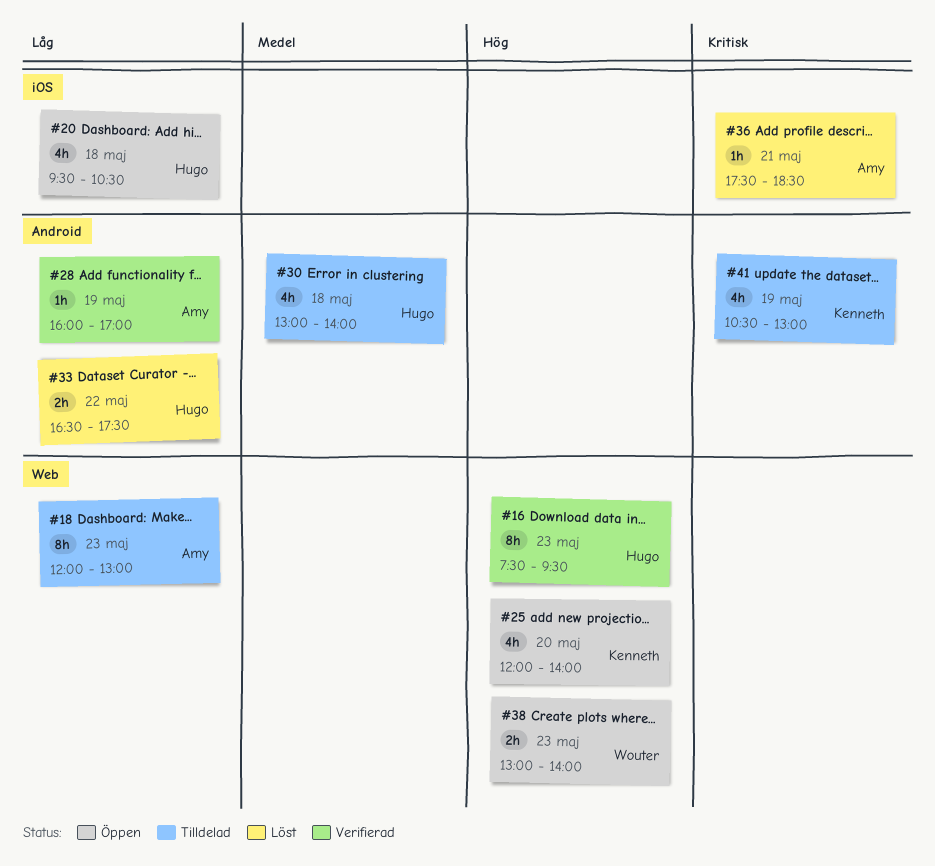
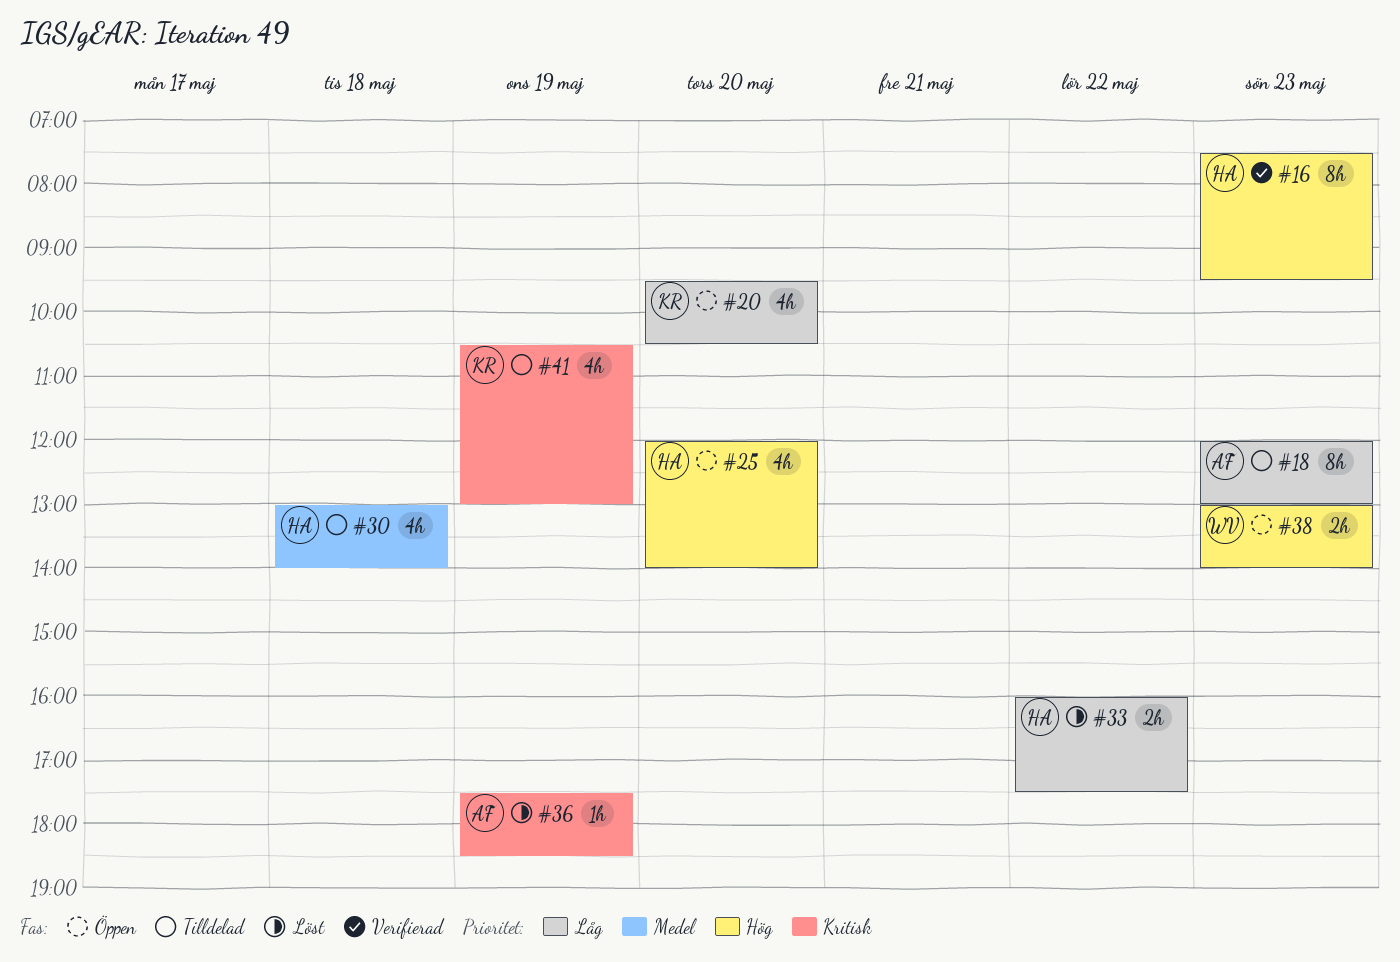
#20, owner: Hugo -> Kenneth
#20, day: May 18 -> May 20
#25, owner: Kenneth -> Hugo
#28: present -> none
#33, begins: 16:30 -> 16:00
#36, day: May 21 -> May 19

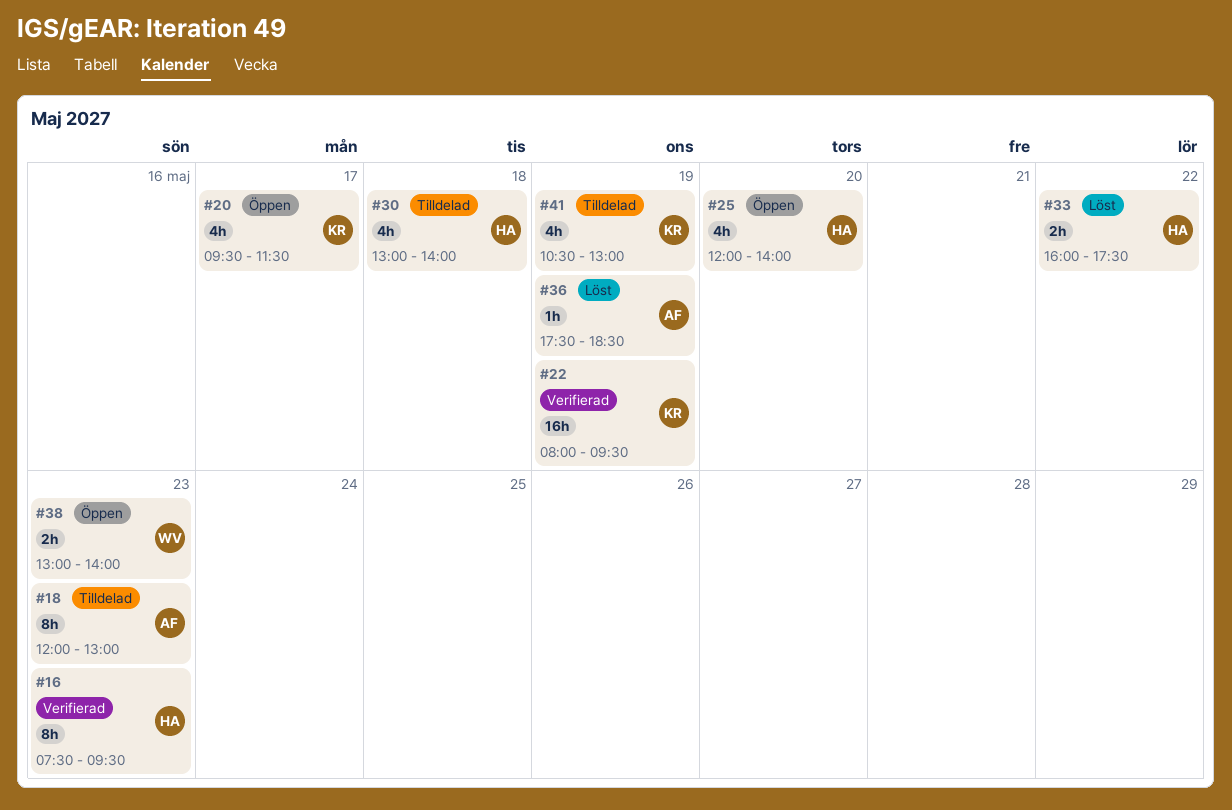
#20, day: May 20 -> May 17
#20, ends: 10:30 -> 11:30
#22: none -> present

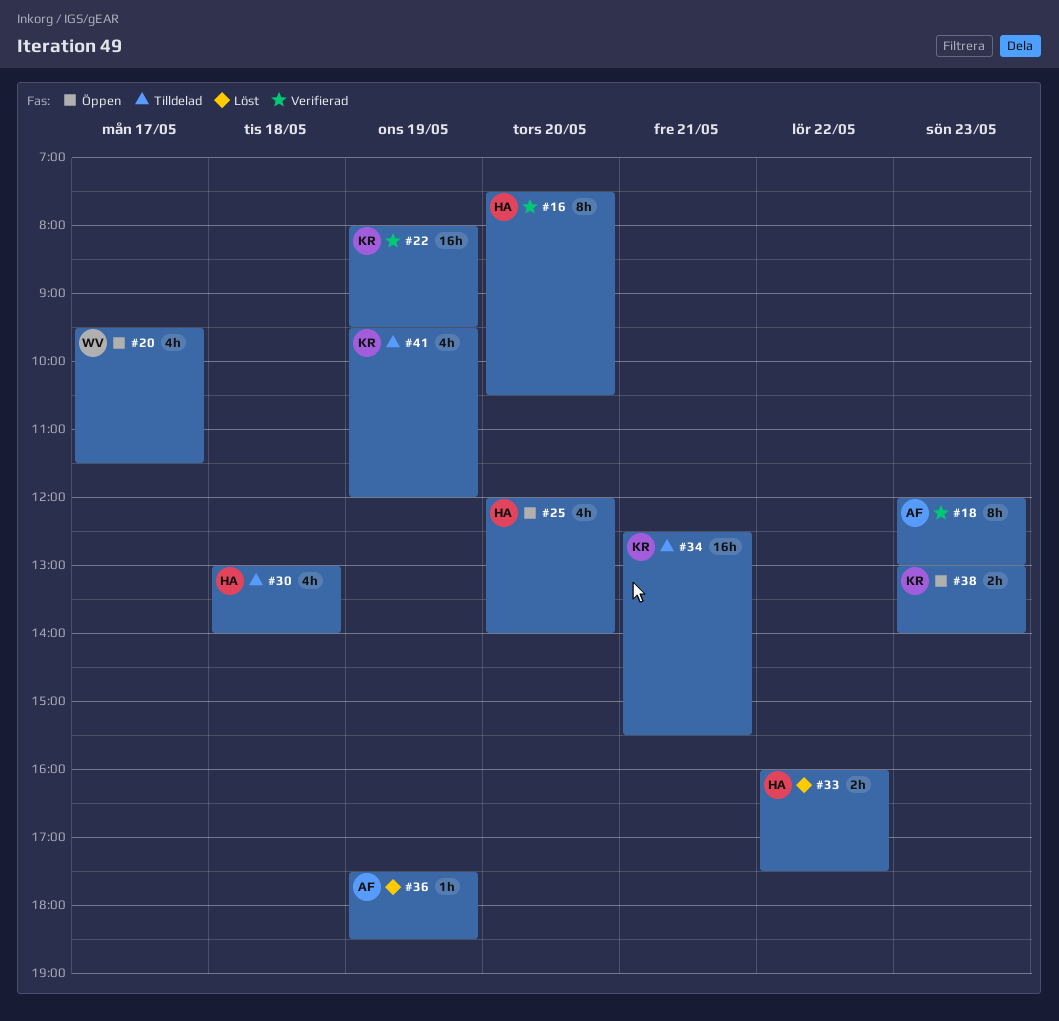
#16, day: May 23 -> May 20
#16, ends: 09:30 -> 10:30
#18, status: Tilldelad -> Verifierad
#20, owner: KR -> WV
#34: none -> present
#38, owner: WV -> KR
#41, begins: 10:30 -> 09:30
#41, ends: 13:00 -> 12:00

